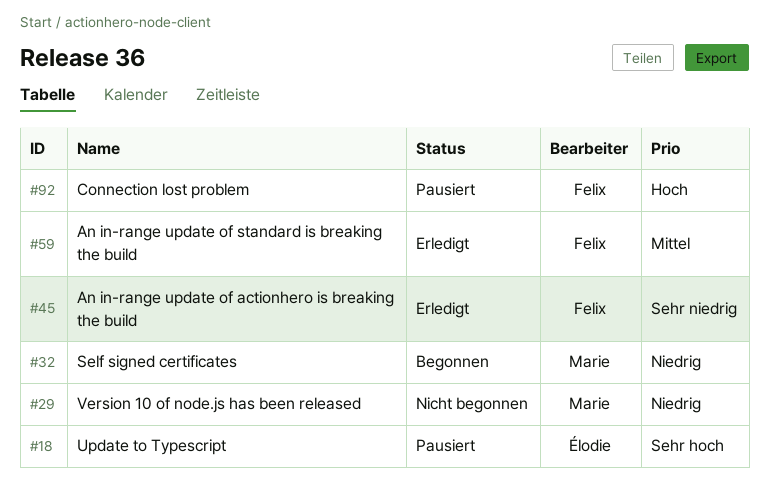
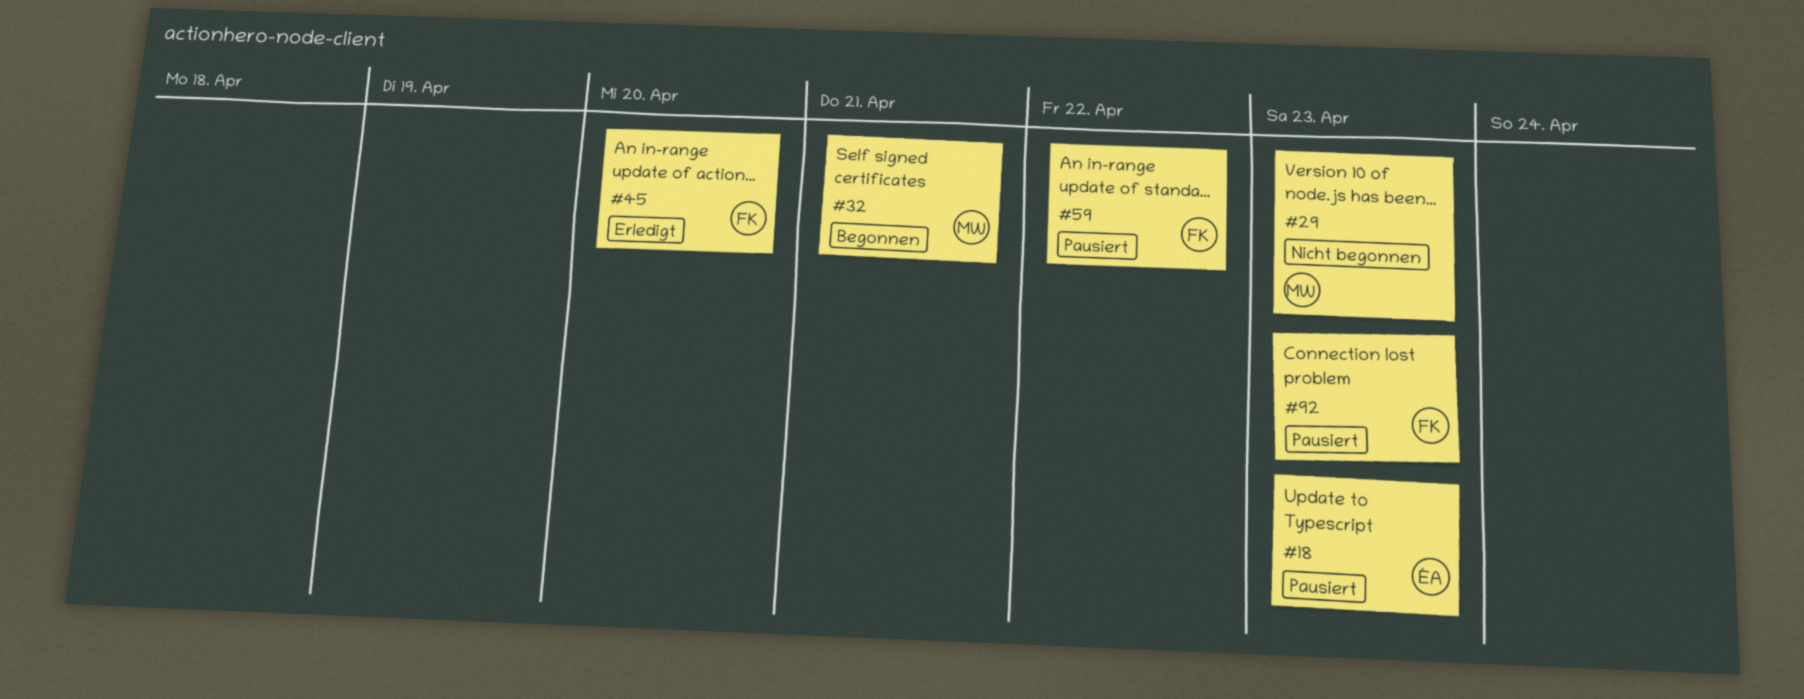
#59, status: Erledigt -> Pausiert

